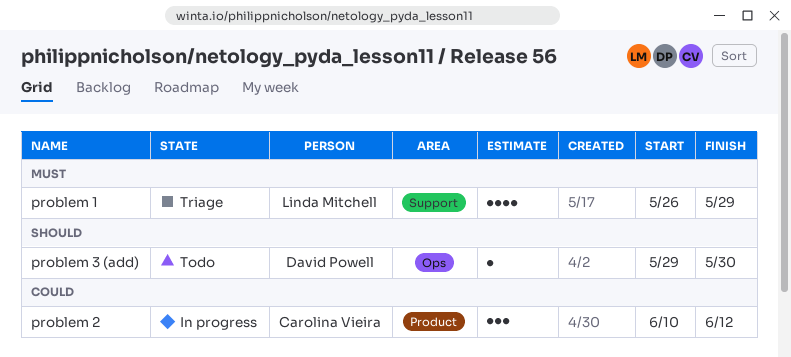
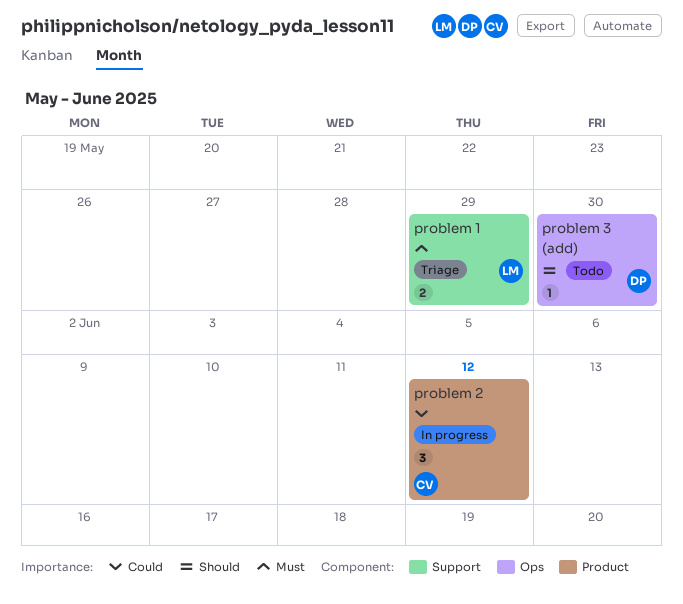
problem 1, estimate: 4 -> 2

